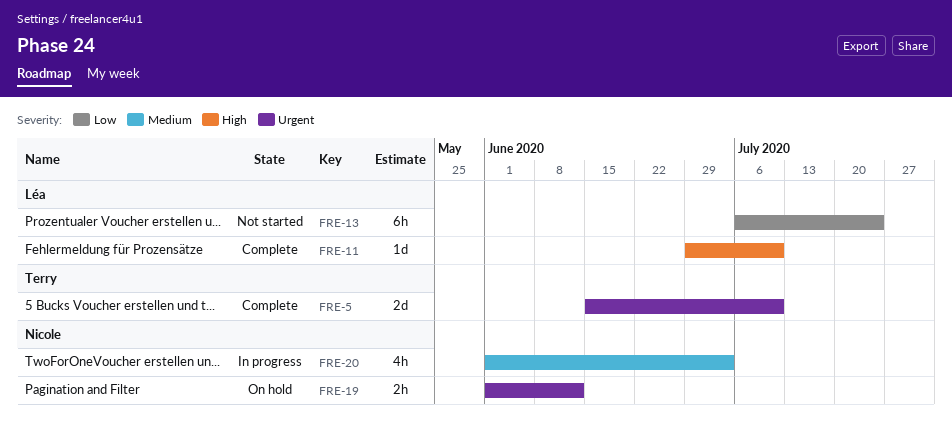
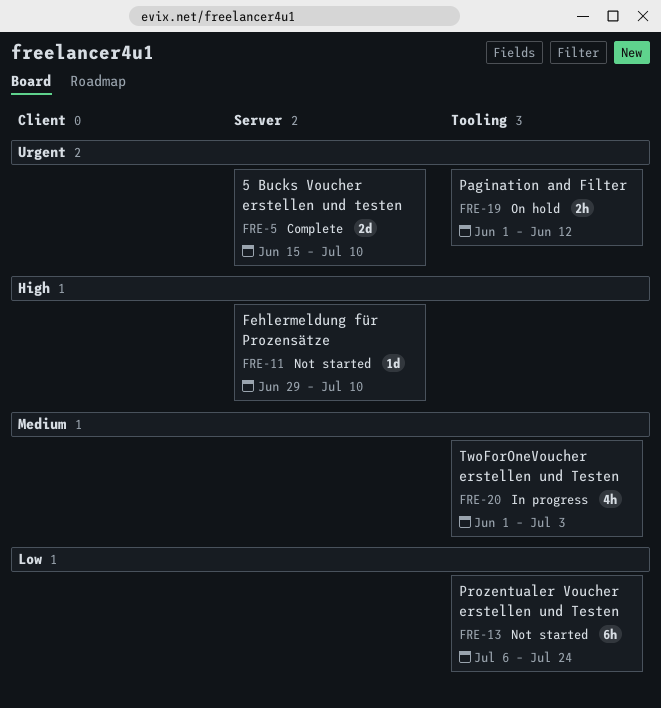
FRE-11, status: Complete -> Not started

